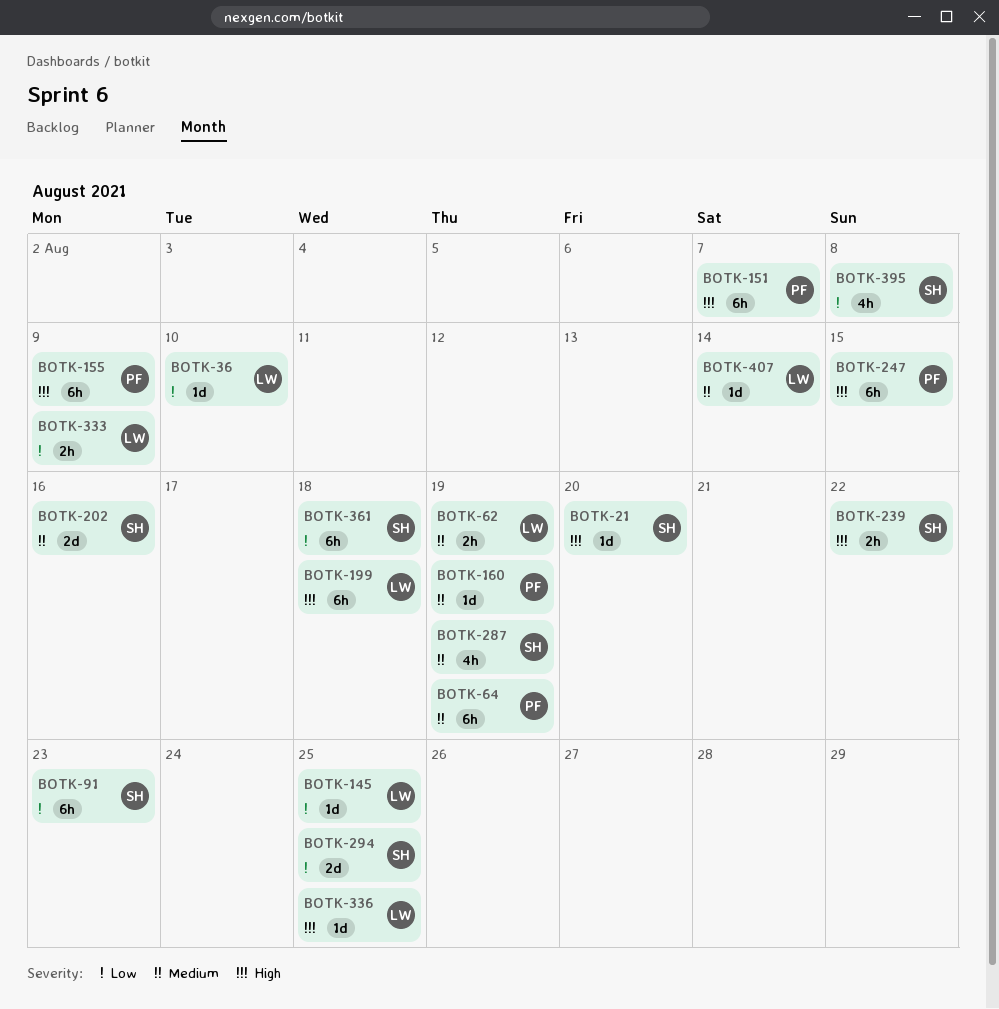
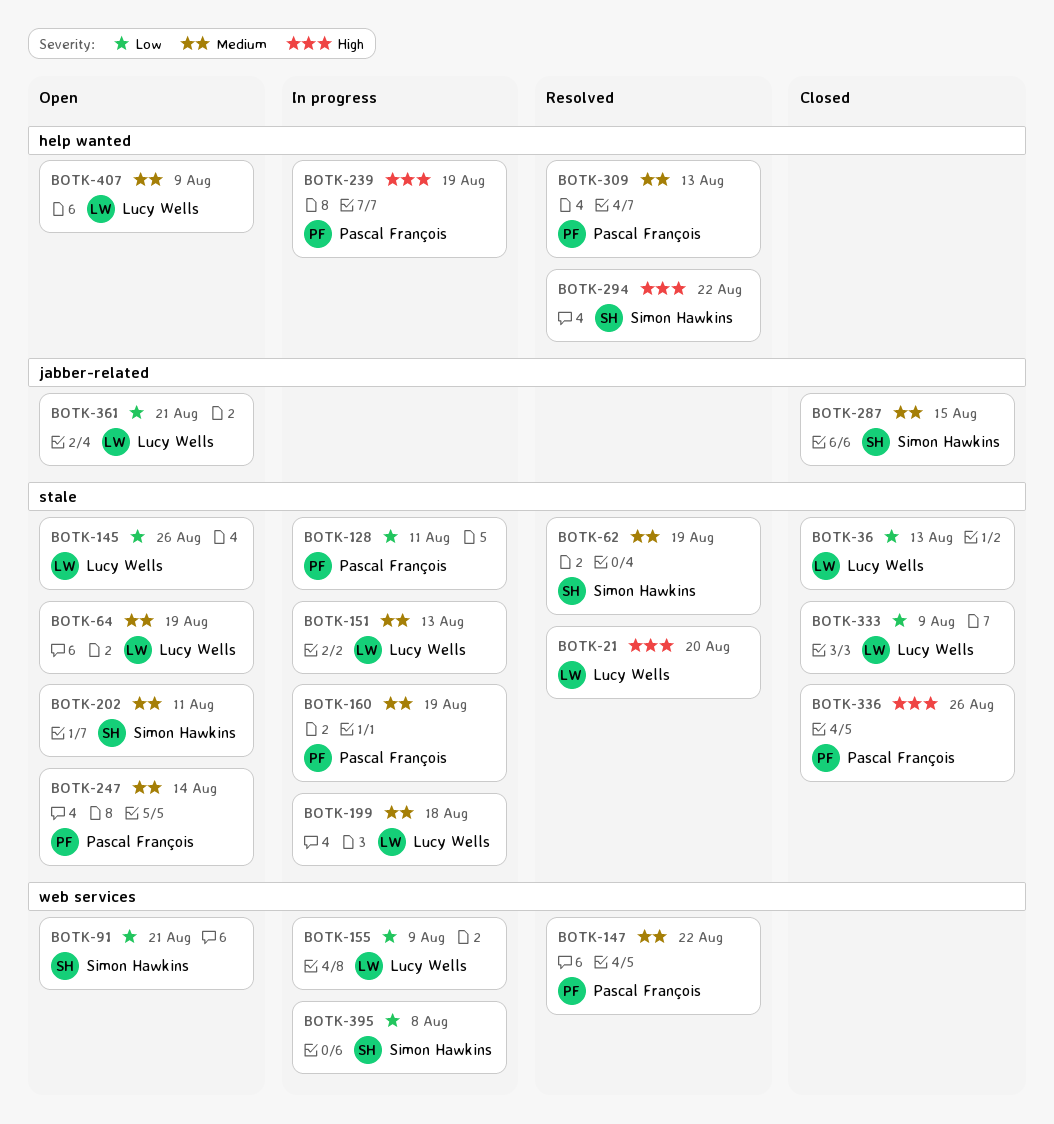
BOTK-21, owner: Simon Hawkins -> Lucy Wells
BOTK-36, due: Aug 10 -> Aug 13
BOTK-62, owner: Lucy Wells -> Simon Hawkins
BOTK-64, owner: Pascal François -> Lucy Wells
BOTK-91, due: Aug 23 -> Aug 21
BOTK-128: none -> present
BOTK-145, due: Aug 25 -> Aug 26
BOTK-147: none -> present
BOTK-151, owner: Pascal François -> Lucy Wells
BOTK-151, priority: High -> Medium
BOTK-151, due: Aug 7 -> Aug 13
BOTK-155, owner: Pascal François -> Lucy Wells
BOTK-155, priority: High -> Low
BOTK-199, priority: High -> Medium
BOTK-202, due: Aug 16 -> Aug 11
BOTK-239, owner: Simon Hawkins -> Pascal François
BOTK-239, due: Aug 22 -> Aug 19
BOTK-247, priority: High -> Medium
BOTK-247, due: Aug 15 -> Aug 14
BOTK-287, due: Aug 19 -> Aug 15
BOTK-294, priority: Low -> High
BOTK-294, due: Aug 25 -> Aug 22
BOTK-309: none -> present
BOTK-336, owner: Lucy Wells -> Pascal François
BOTK-336, due: Aug 25 -> Aug 26
BOTK-361, owner: Simon Hawkins -> Lucy Wells
BOTK-361, due: Aug 18 -> Aug 21
BOTK-407, due: Aug 14 -> Aug 9

